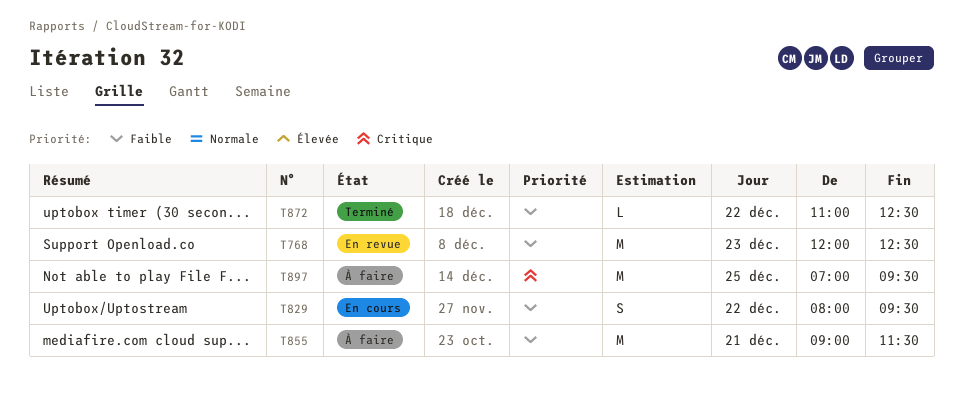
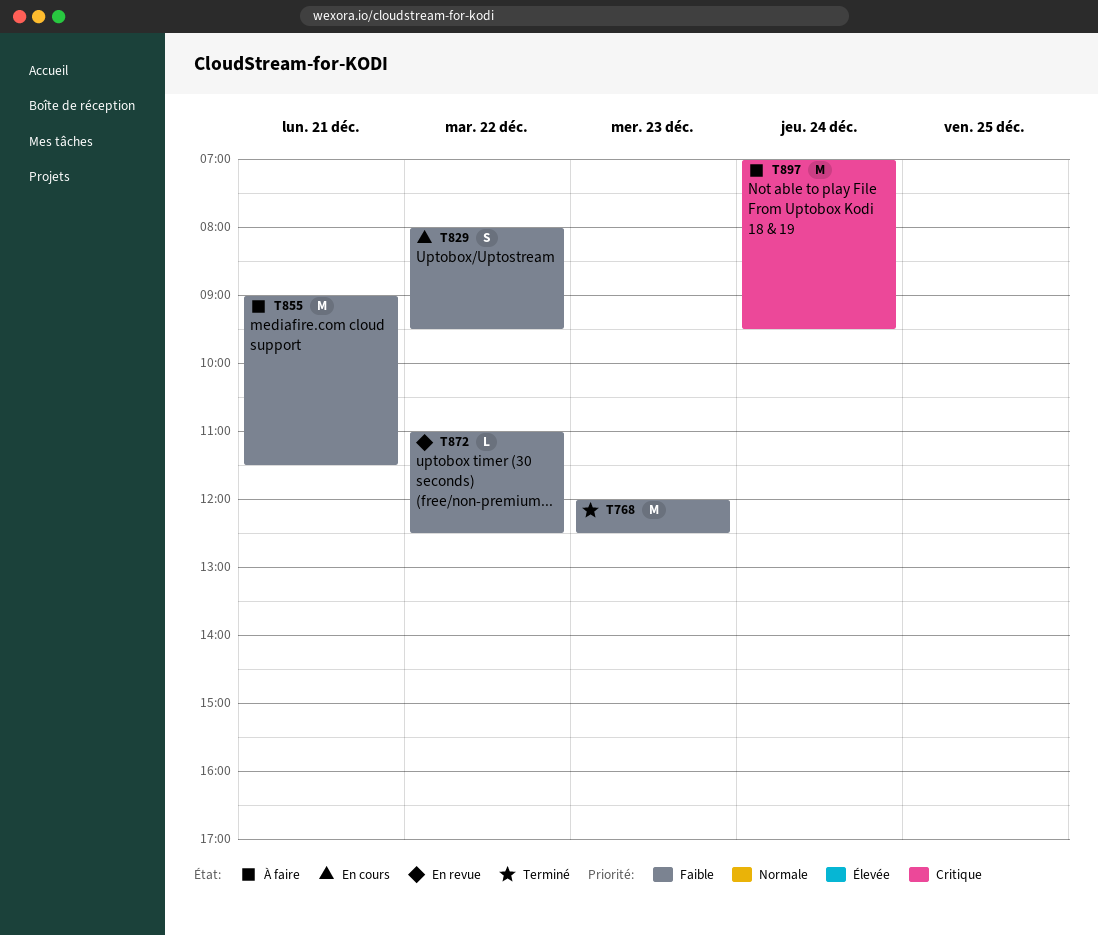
T768, status: En revue -> Terminé
T872, status: Terminé -> En revue
T897, day: Dec 25 -> Dec 24

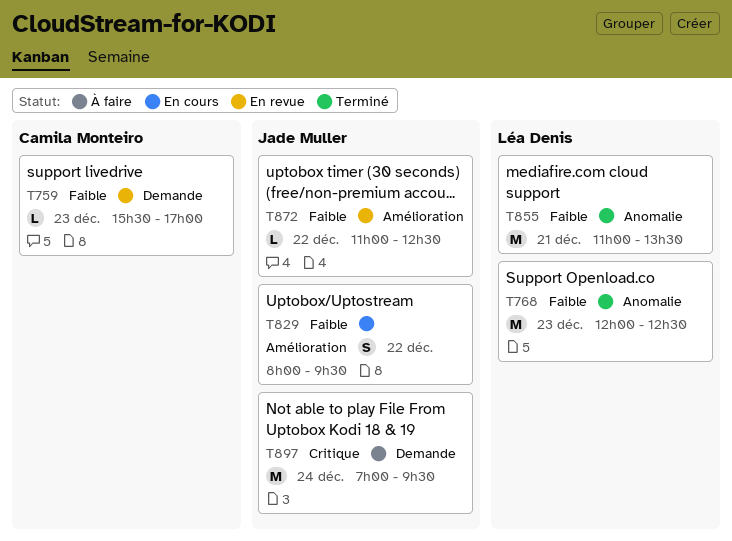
T759: none -> present
T855, status: À faire -> Terminé
T855, begins: 09:00 -> 11:00
T855, ends: 11:30 -> 13:30

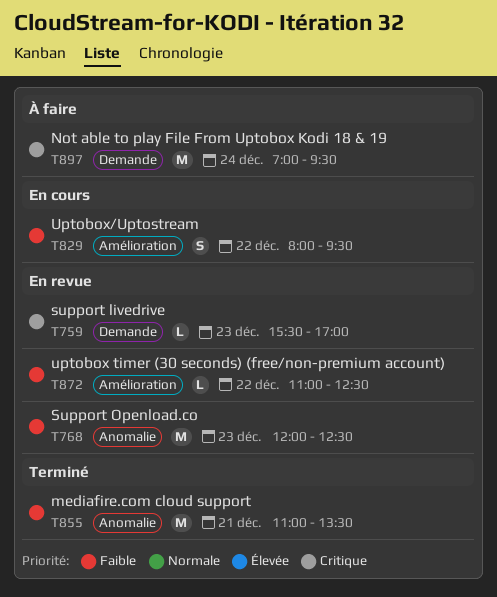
T759, priority: Faible -> Critique
T768, status: Terminé -> En revue

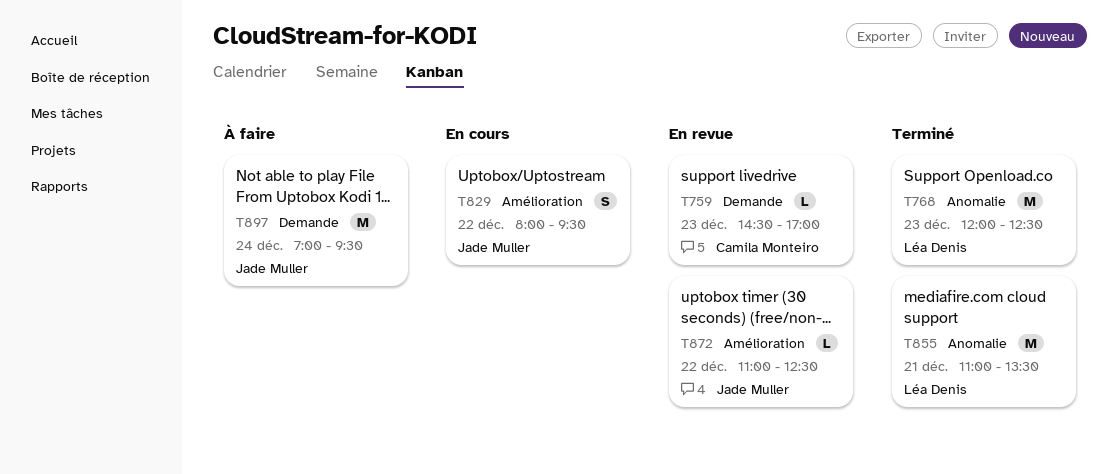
T759, begins: 15:30 -> 14:30
T768, status: En revue -> Terminé

